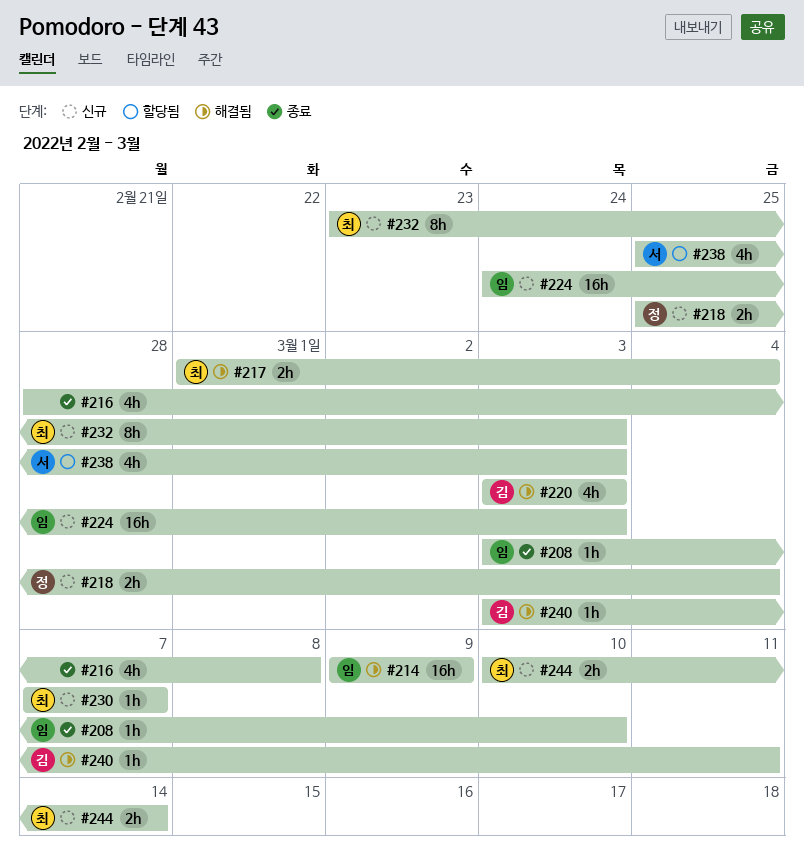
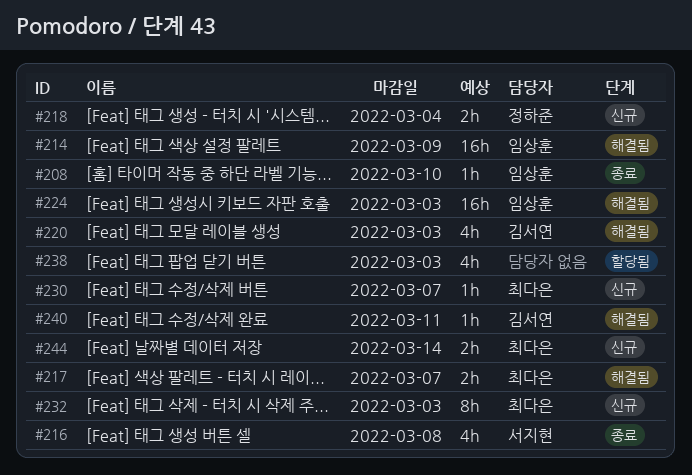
#216, owner: none -> 서지현
#217, due: Mar 4 -> Mar 7
#224, status: 신규 -> 해결됨
#238, owner: 서지현 -> none

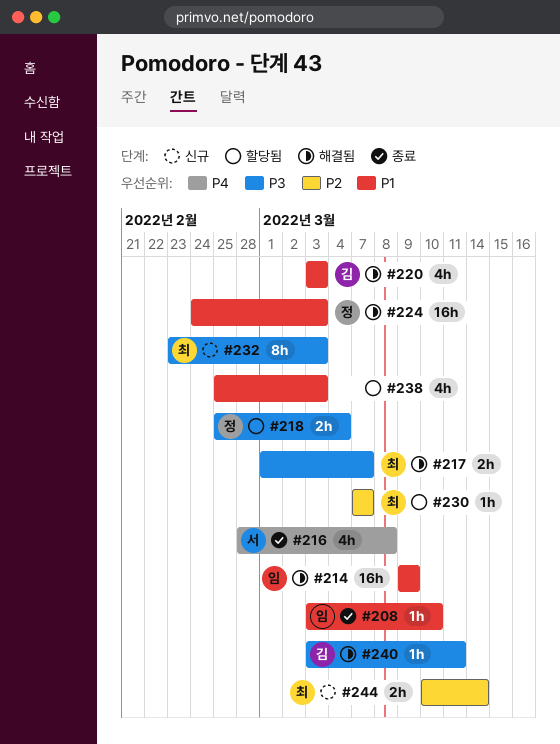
#218, status: 신규 -> 할당됨
#224, owner: 임상훈 -> 정하준
#230, status: 신규 -> 할당됨

